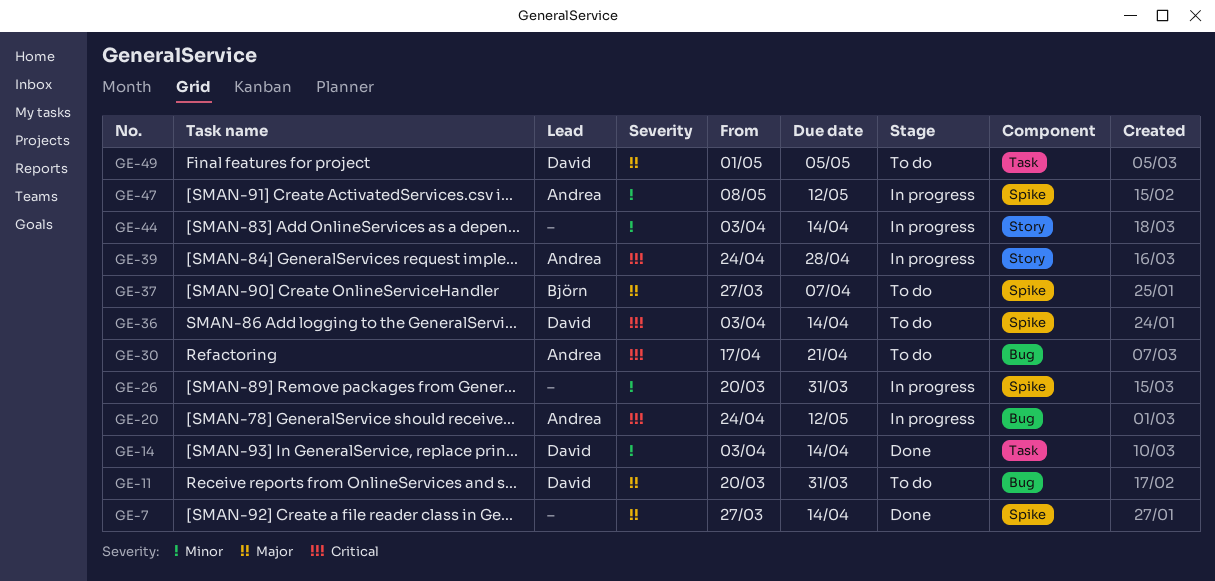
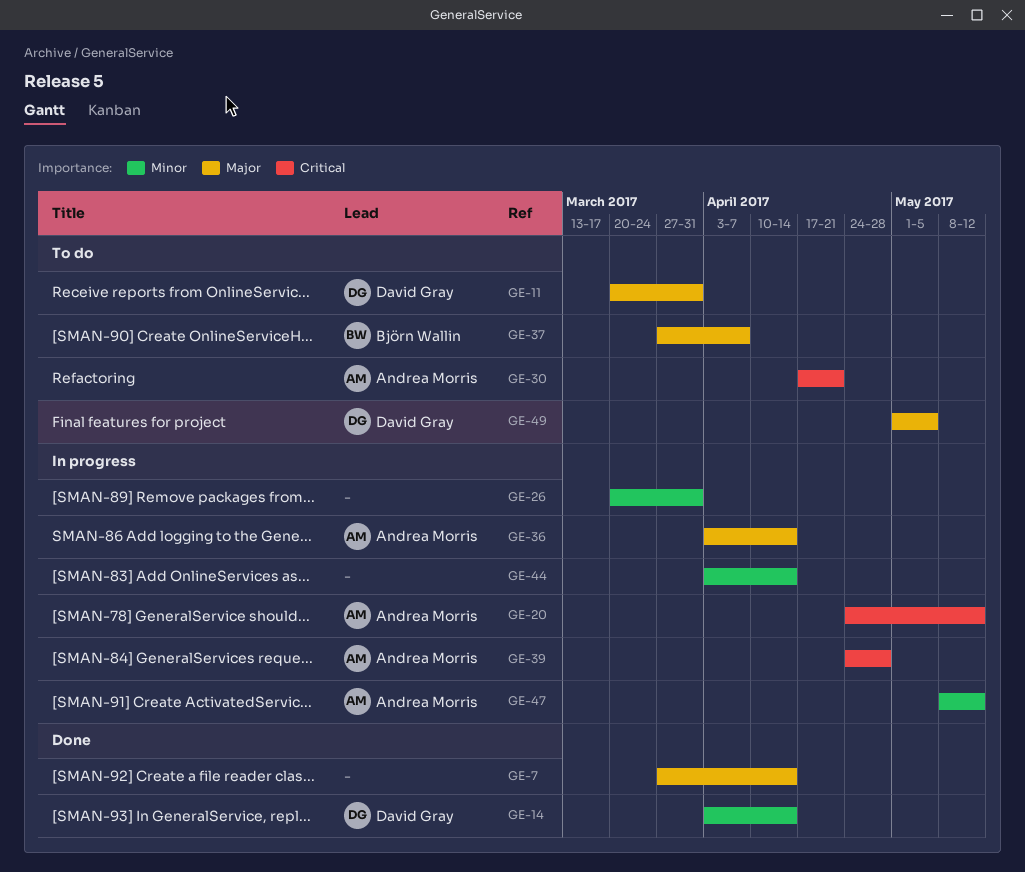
GE-36, status: To do -> In progress
GE-36, owner: David Gray -> Andrea Morris
GE-36, priority: Critical -> Major

